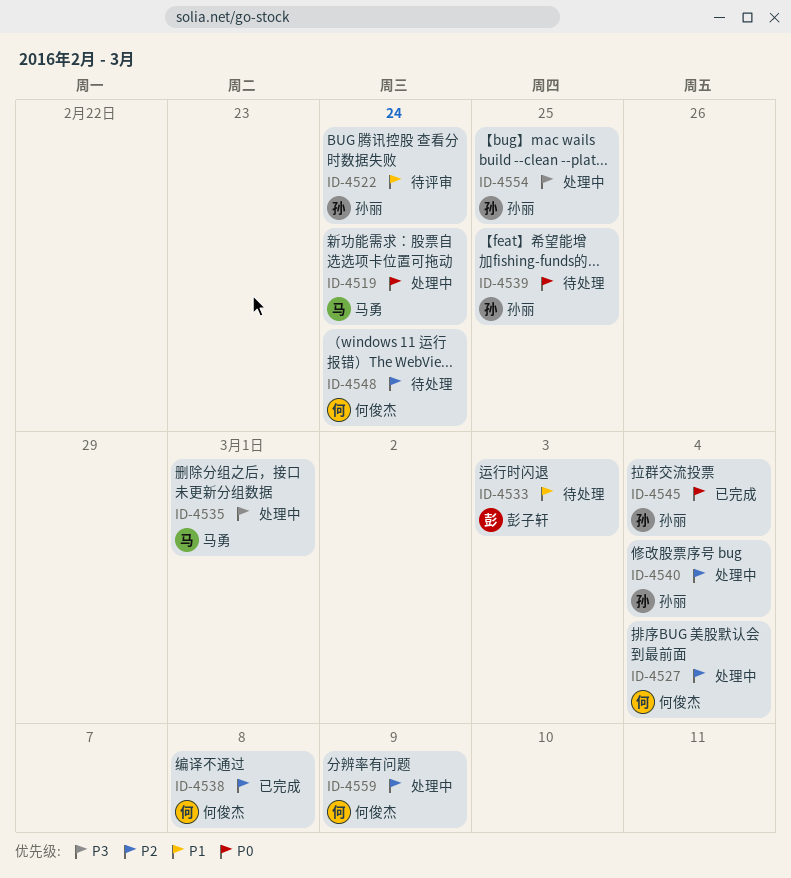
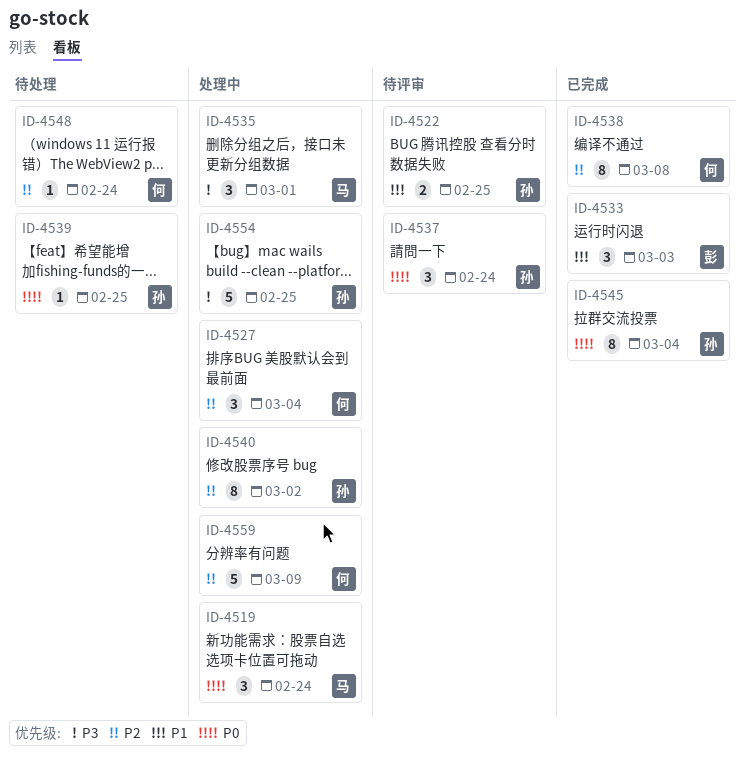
ID-4522, due: Feb 24 -> Feb 25
ID-4533, status: 待处理 -> 已完成
ID-4537: none -> present
ID-4540, due: Mar 4 -> Mar 2

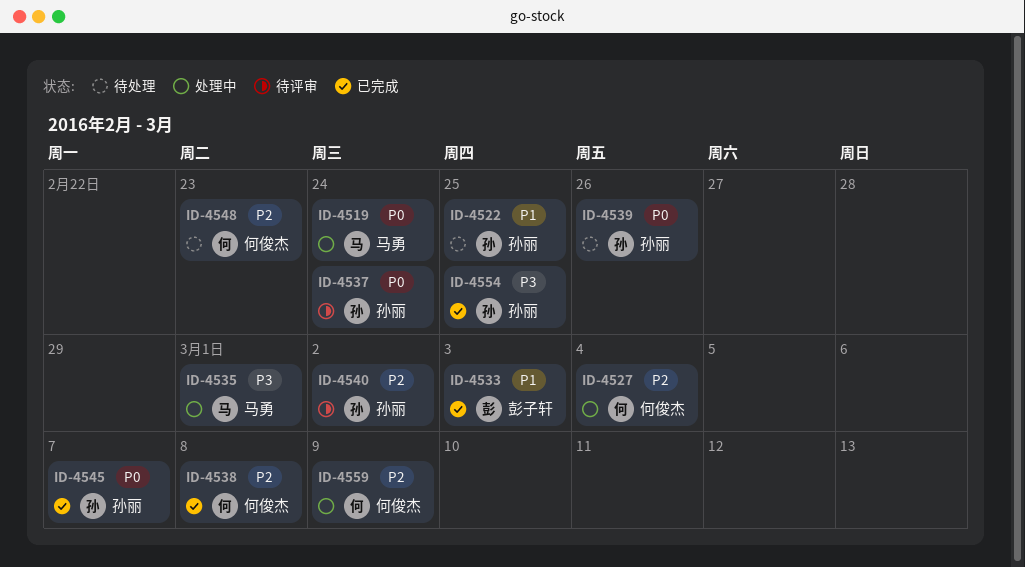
ID-4522, status: 待评审 -> 待处理
ID-4539, due: Feb 25 -> Feb 26
ID-4540, status: 处理中 -> 待评审
ID-4545, due: Mar 4 -> Mar 7
ID-4548, due: Feb 24 -> Feb 23
ID-4554, status: 处理中 -> 已完成

